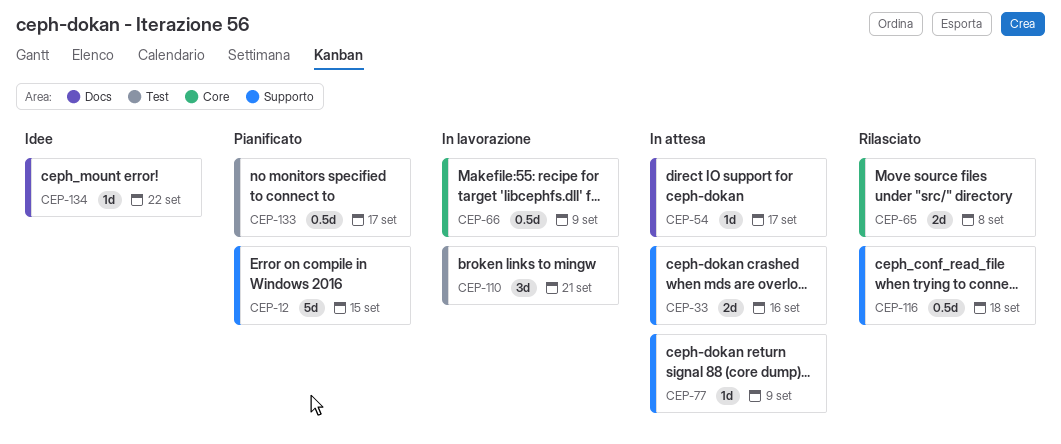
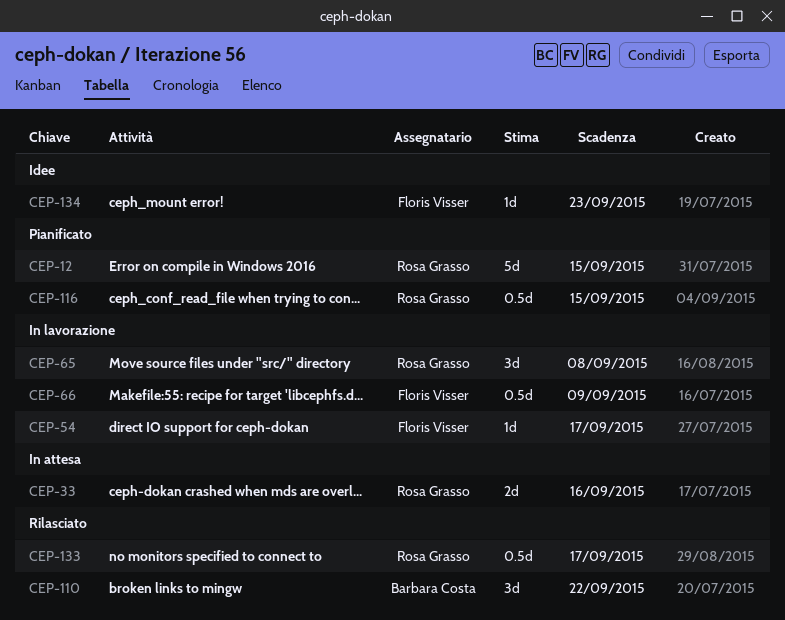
CEP-54, status: In attesa -> In lavorazione
CEP-65, status: Rilasciato -> In lavorazione
CEP-65, estimate: 2d -> 3d
CEP-77: present -> none
CEP-110, status: In lavorazione -> Rilasciato
CEP-110, due: Sep 21 -> Sep 22
CEP-116, status: Rilasciato -> Pianificato
CEP-116, due: Sep 18 -> Sep 15
CEP-133, status: Pianificato -> Rilasciato
CEP-134, due: Sep 22 -> Sep 23

